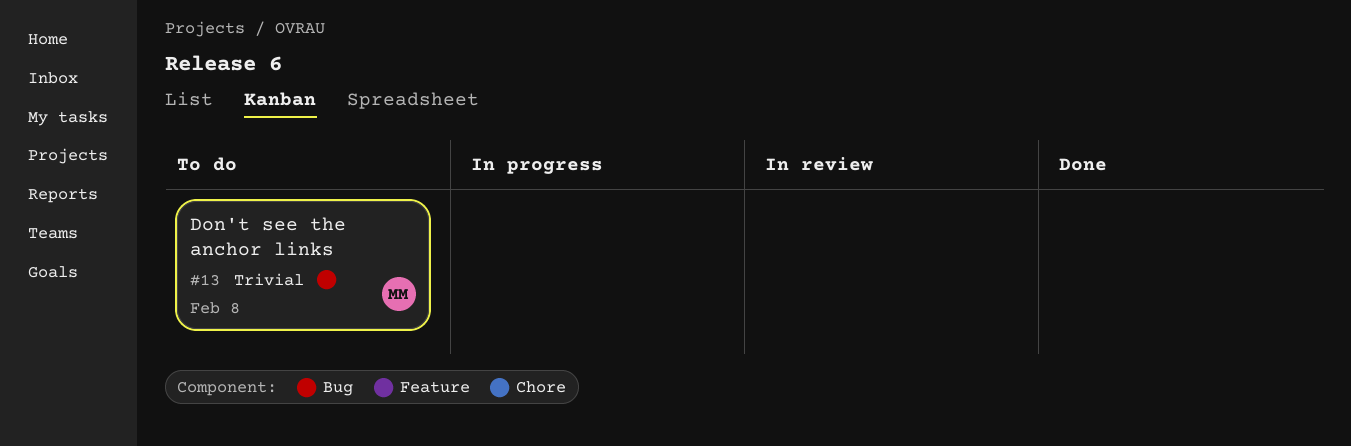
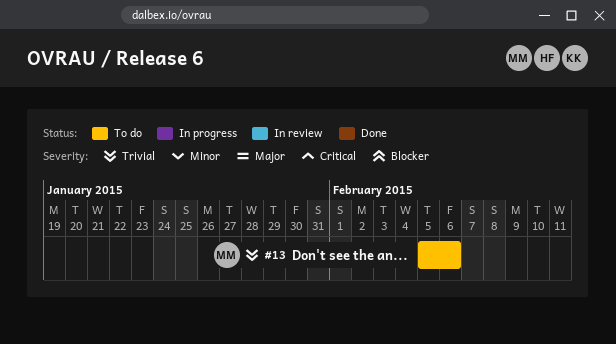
#13, due: Feb 8 -> Feb 6

